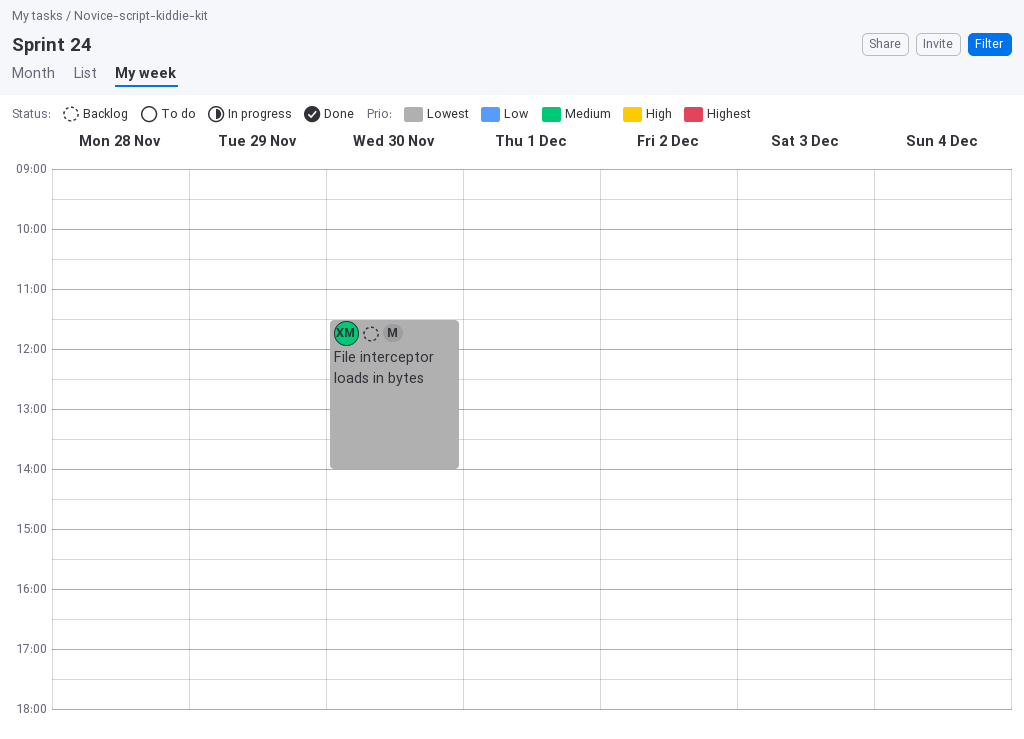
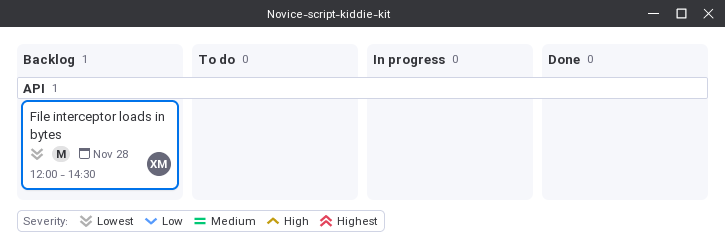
File interceptor loads in bytes, day: Nov 30 -> Nov 28
File interceptor loads in bytes, begins: 11:30 -> 12:00
File interceptor loads in bytes, ends: 14:00 -> 14:30

